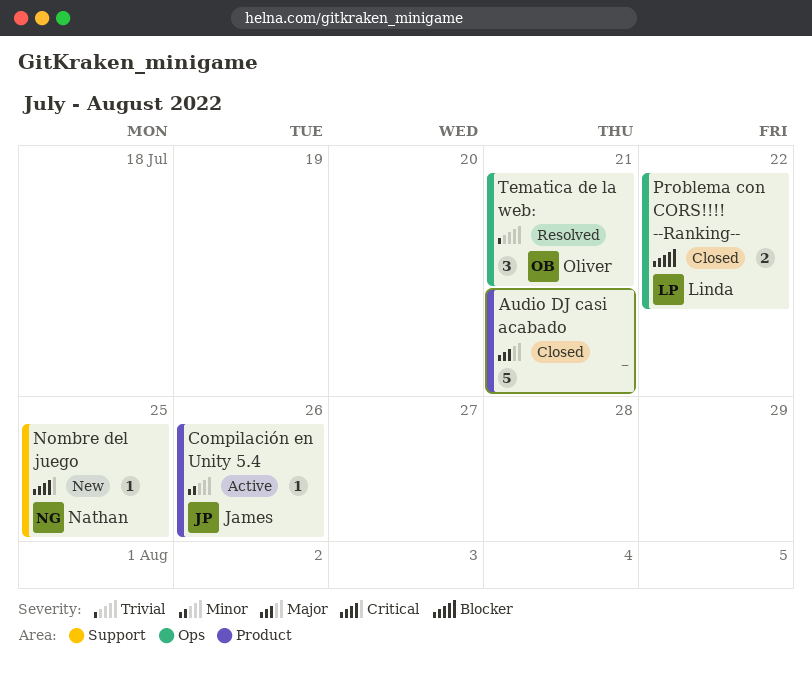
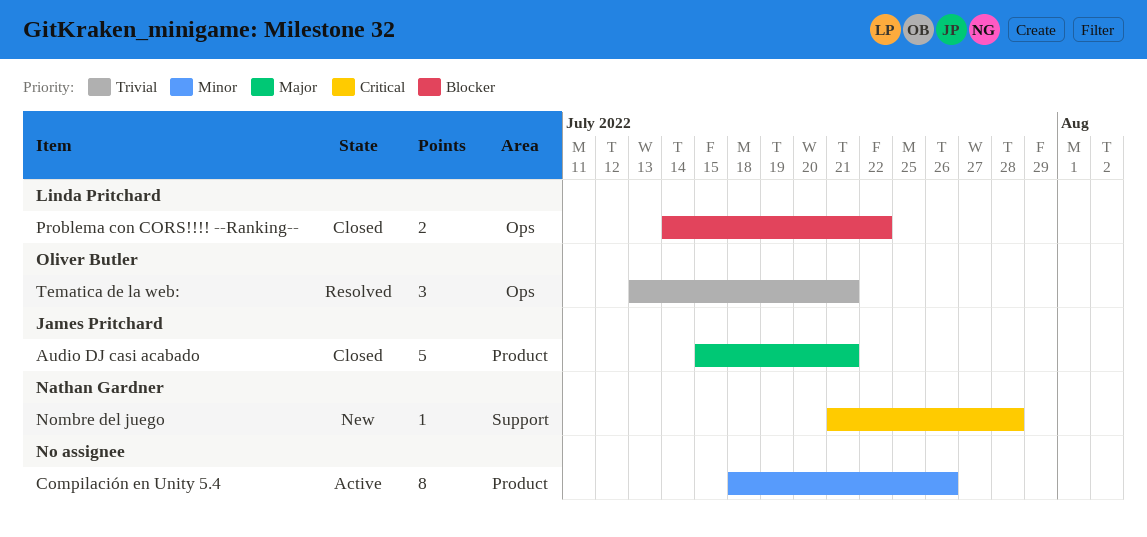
Audio DJ casi acabado, owner: none -> James Pritchard
Compilación en Unity 5.4, owner: James Pritchard -> none
Compilación en Unity 5.4, estimate: 1 -> 8
Nombre del juego, due: Jul 25 -> Jul 28

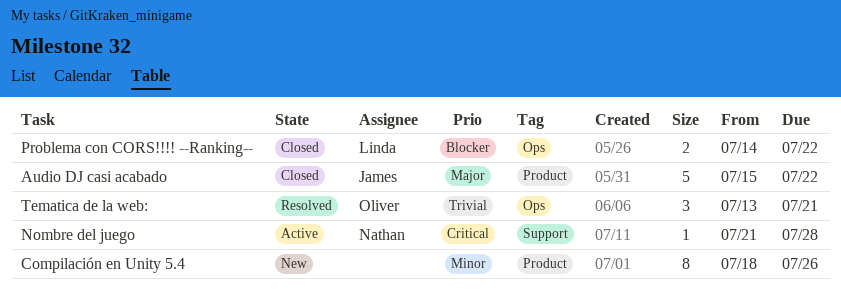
Audio DJ casi acabado, due: Jul 21 -> Jul 22
Compilación en Unity 5.4, status: Active -> New
Nombre del juego, status: New -> Active

